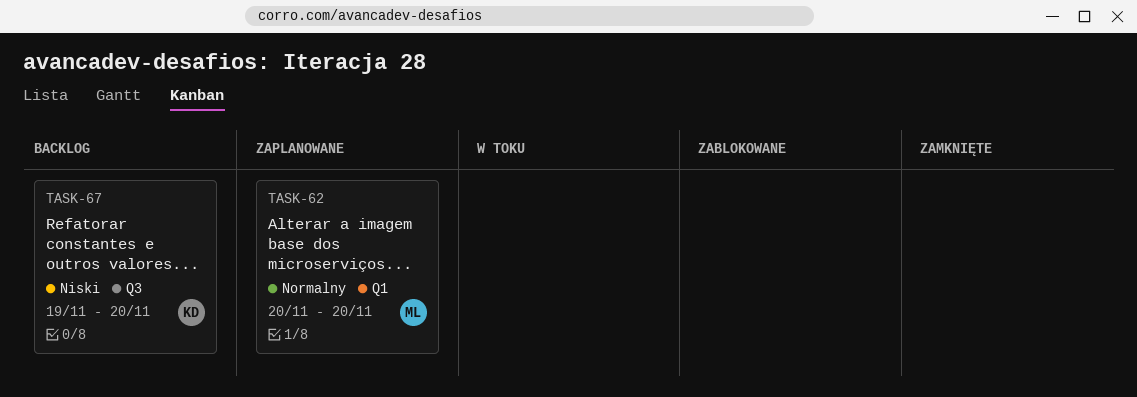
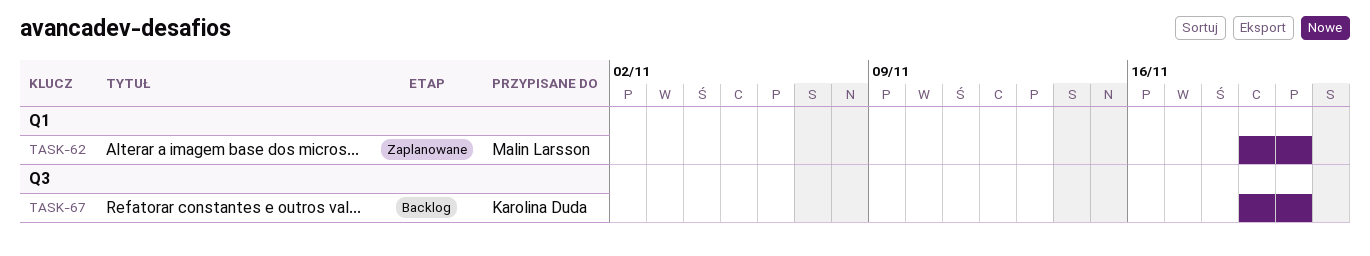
TASK-62, start: Nov 20 -> Nov 19

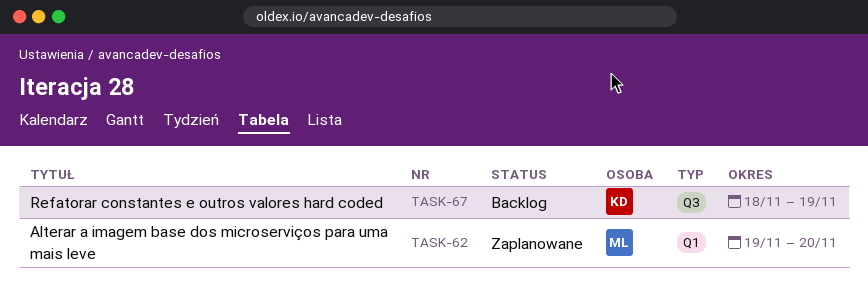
TASK-67, start: Nov 19 -> Nov 18
TASK-67, due: Nov 20 -> Nov 19

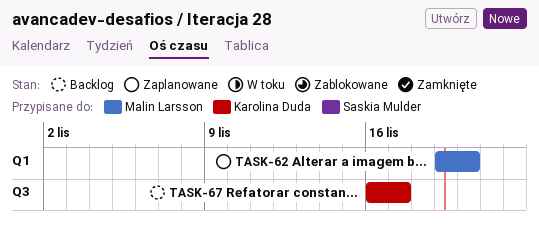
TASK-67, start: Nov 18 -> Nov 16
TASK-67, due: Nov 19 -> Nov 17

